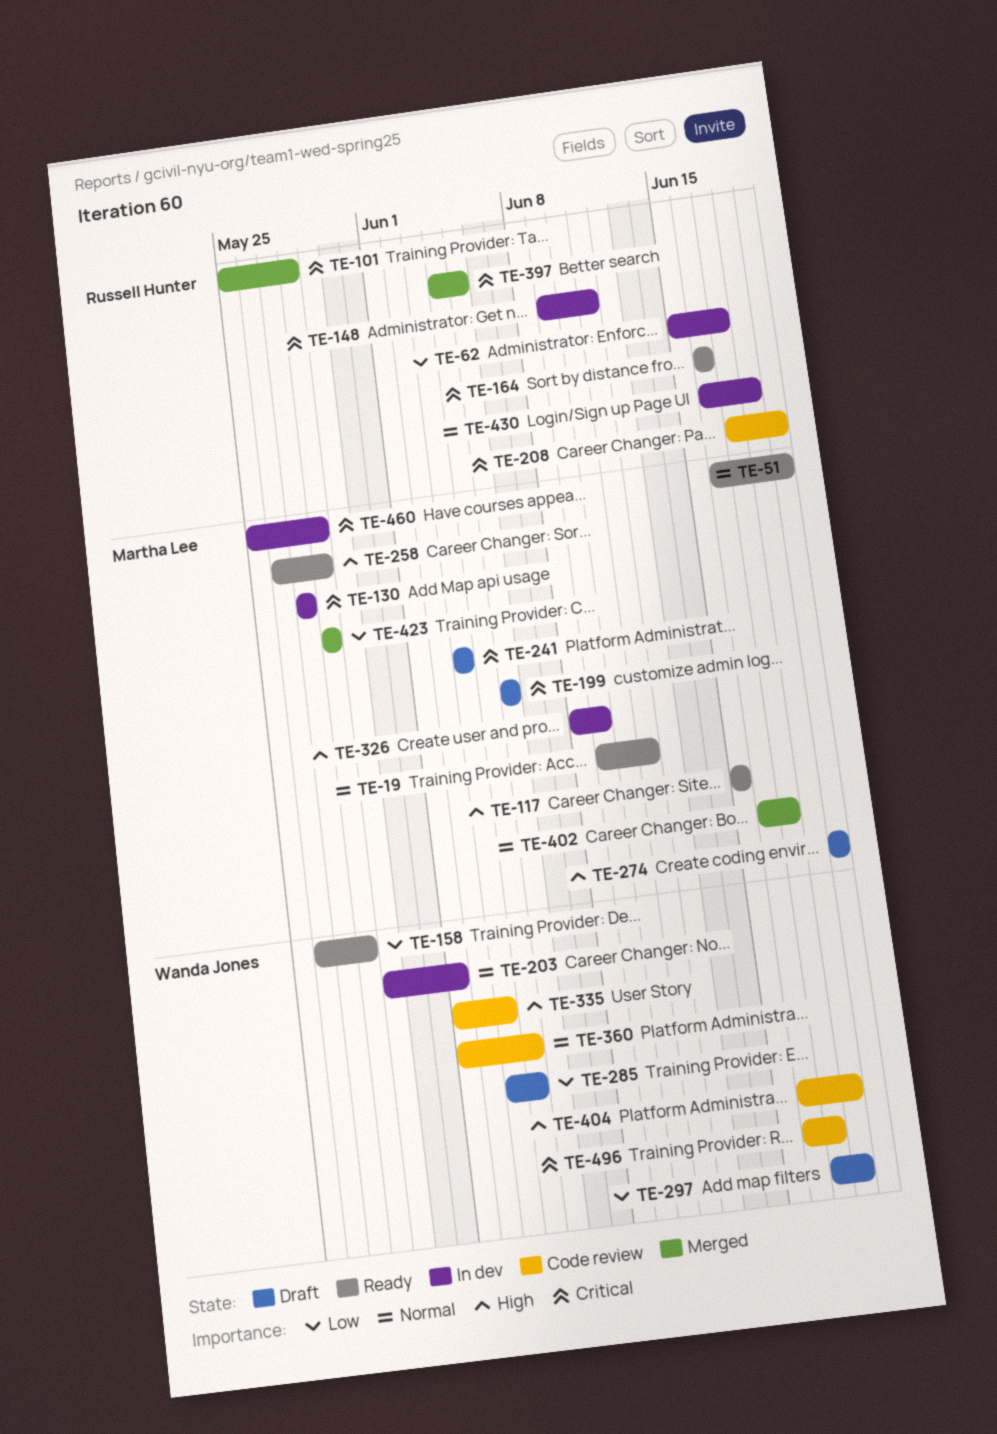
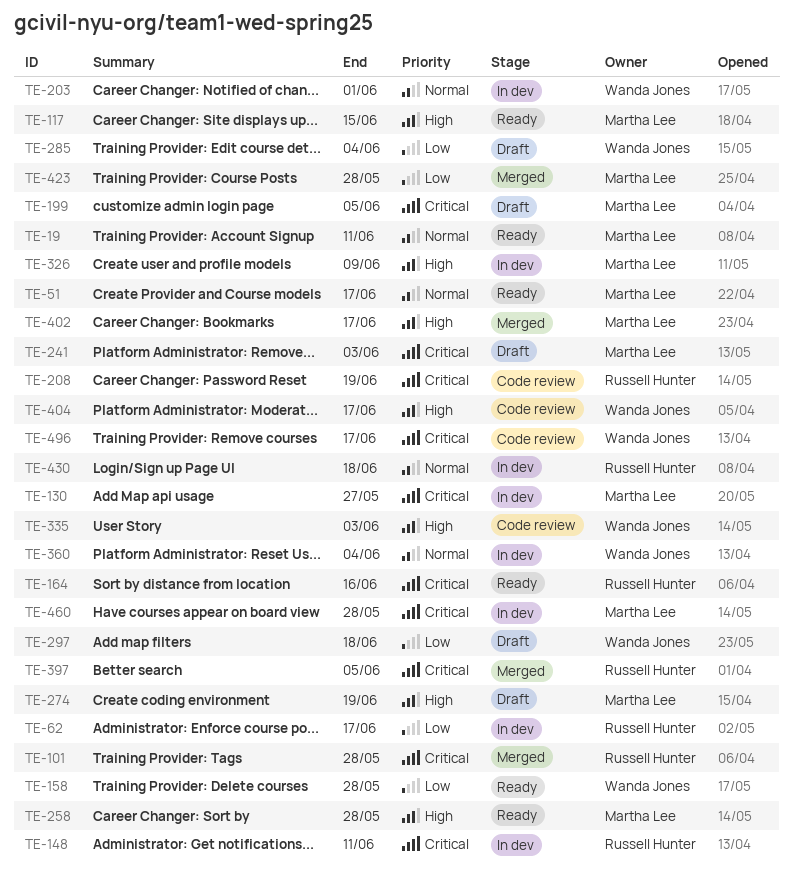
TE-51, due: Jun 19 -> Jun 17
TE-360, status: Code review -> In dev
TE-402, priority: Normal -> High
TE-404, due: Jun 18 -> Jun 17

